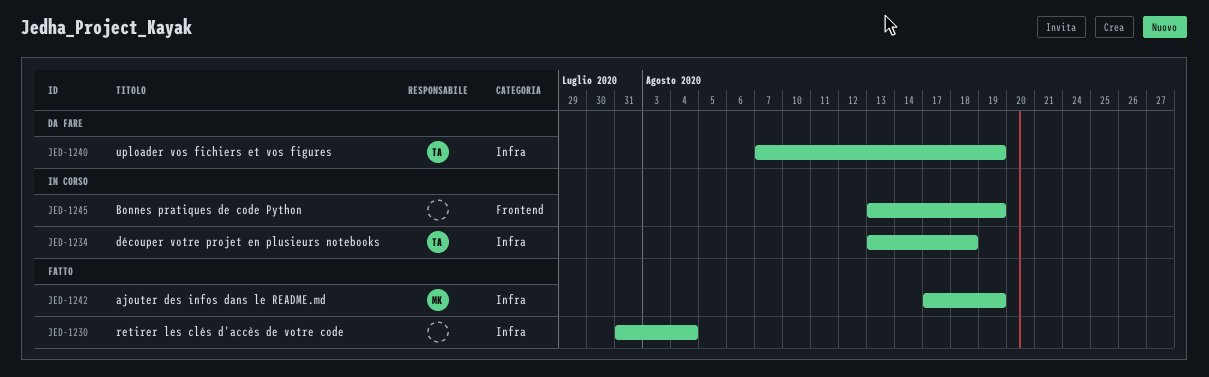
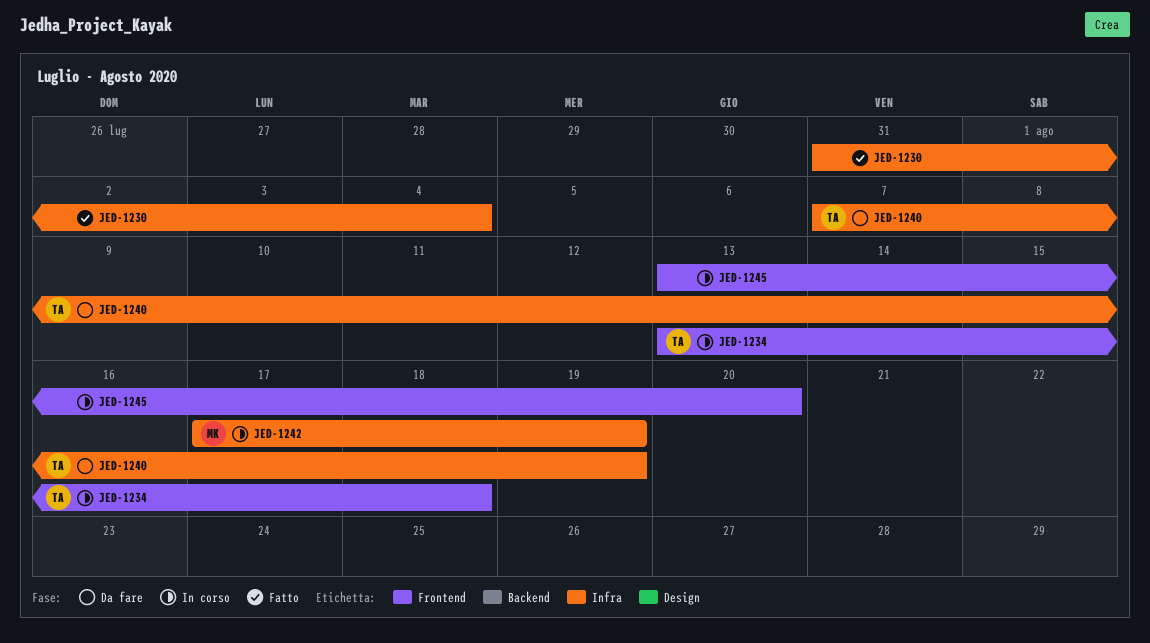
JED-1234, label: Infra -> Frontend
JED-1242, status: Fatto -> In corso
JED-1245, due: Aug 19 -> Aug 20

